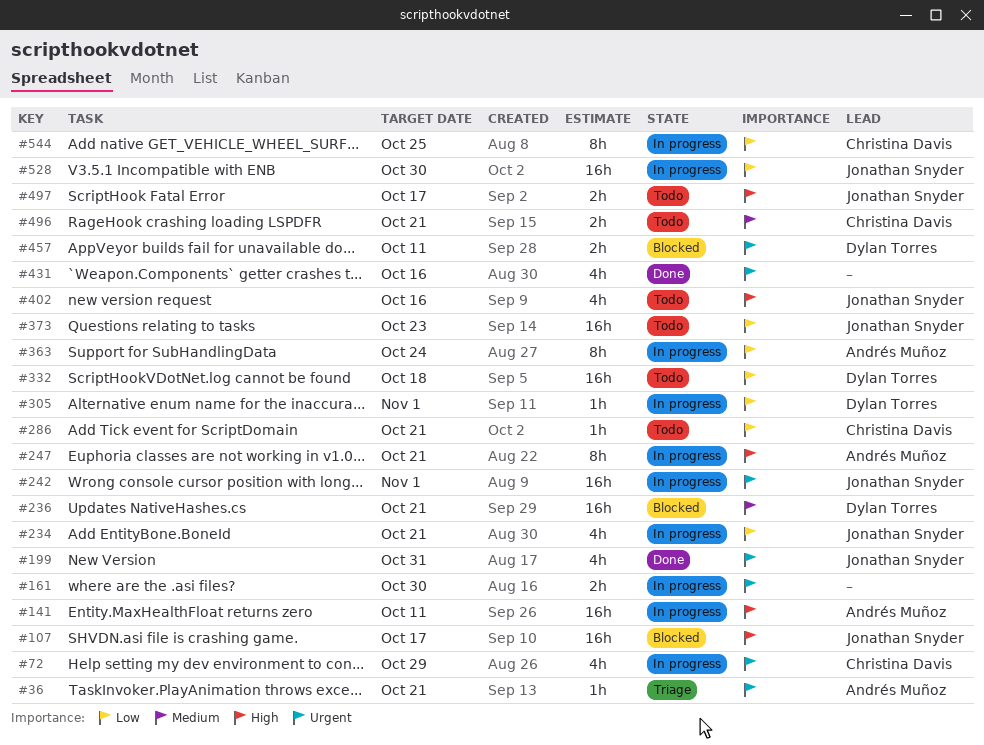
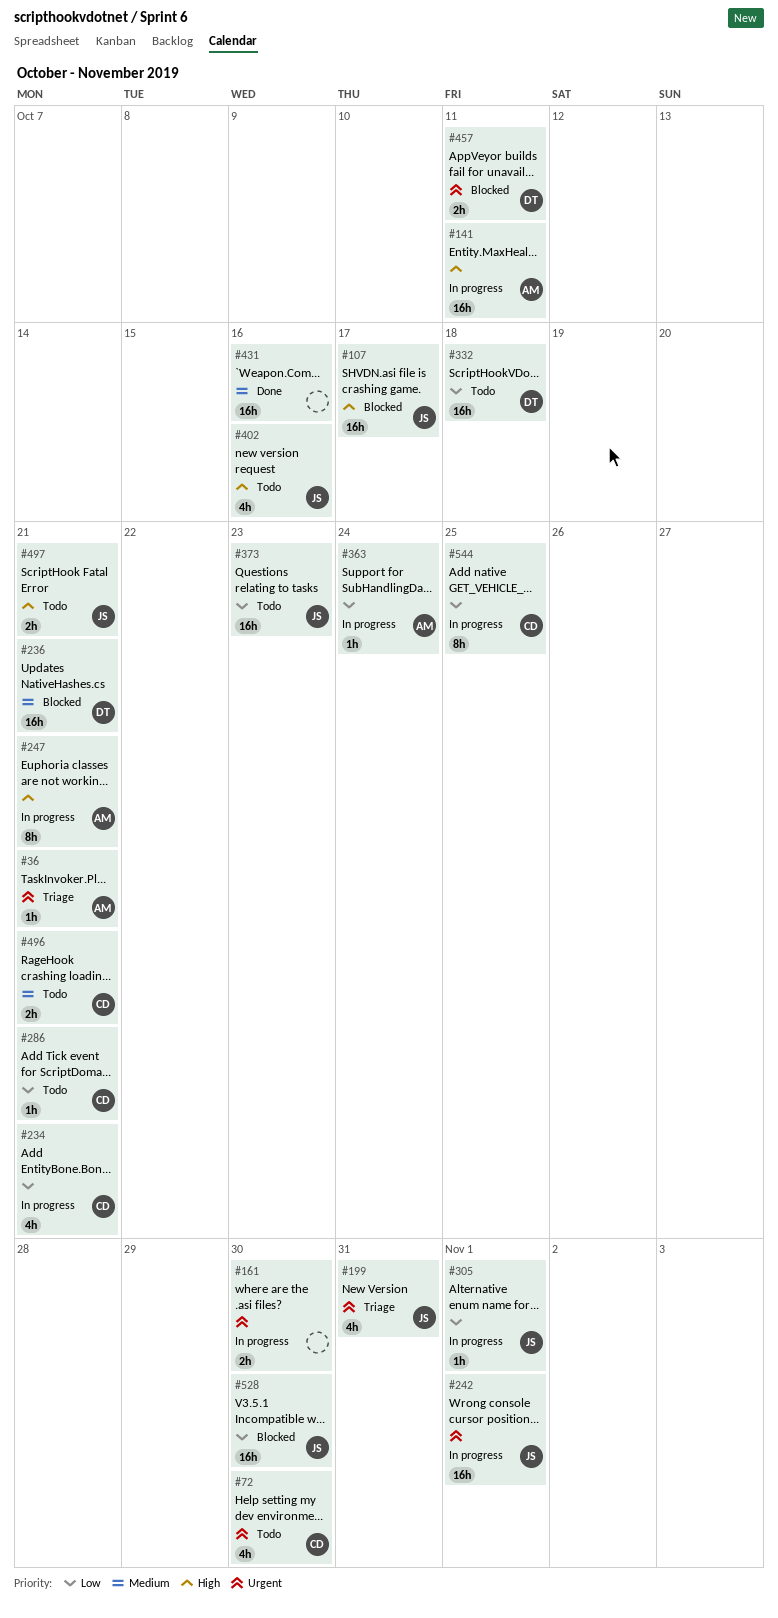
#72, status: In progress -> Todo
#72, due: Oct 29 -> Oct 30
#199, status: Done -> Triage
#234, owner: Jonathan Snyder -> Christina Davis
#305, owner: Dylan Torres -> Jonathan Snyder
#363, estimate: 8h -> 1h
#431, priority: Urgent -> Medium
#431, estimate: 4h -> 16h
#497, due: Oct 17 -> Oct 21
#528, status: In progress -> Blocked

